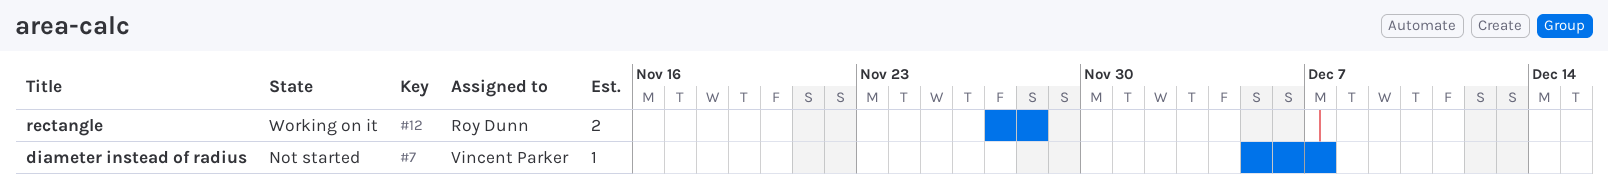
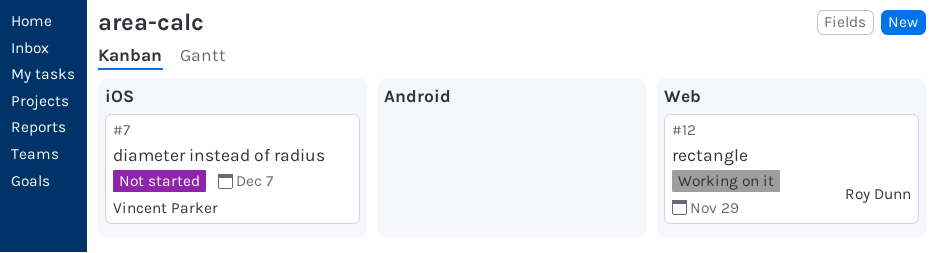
#12, due: Nov 28 -> Nov 29

